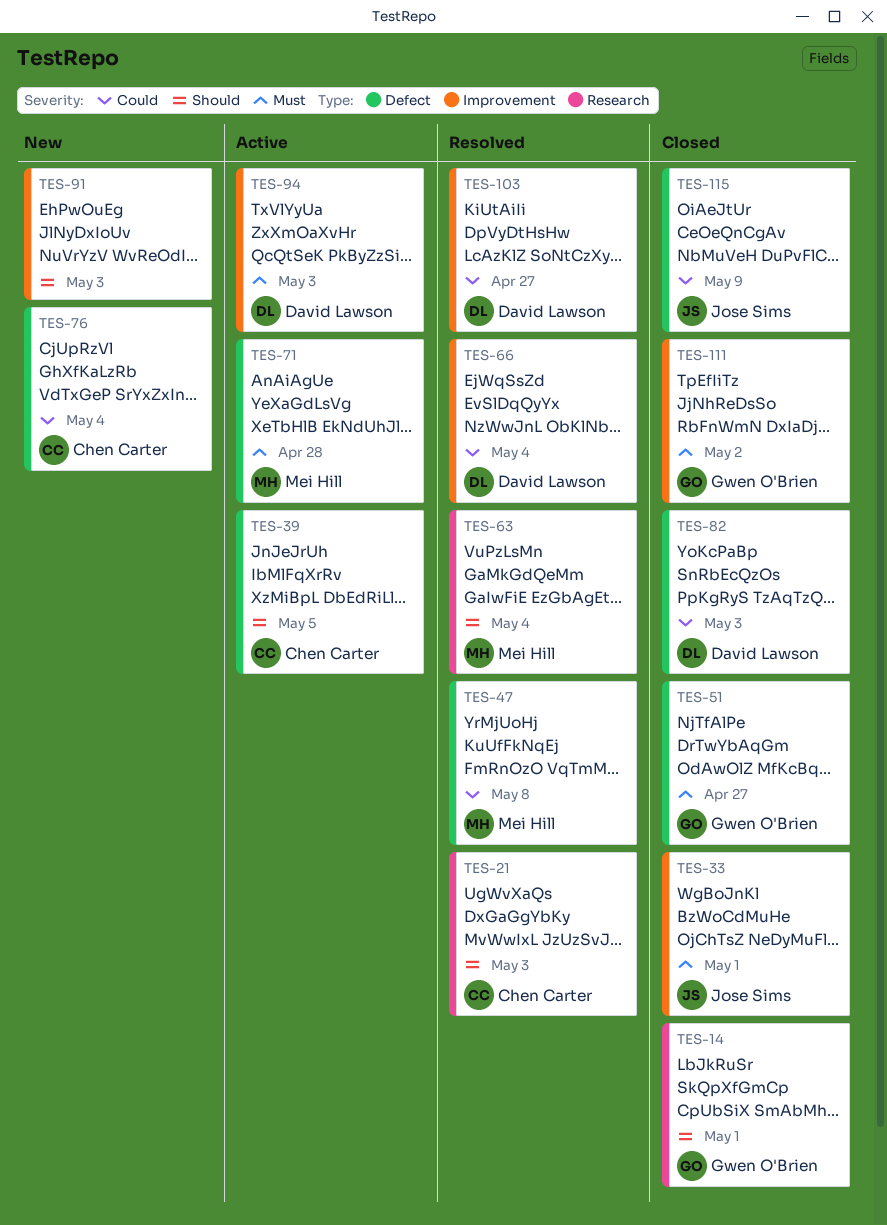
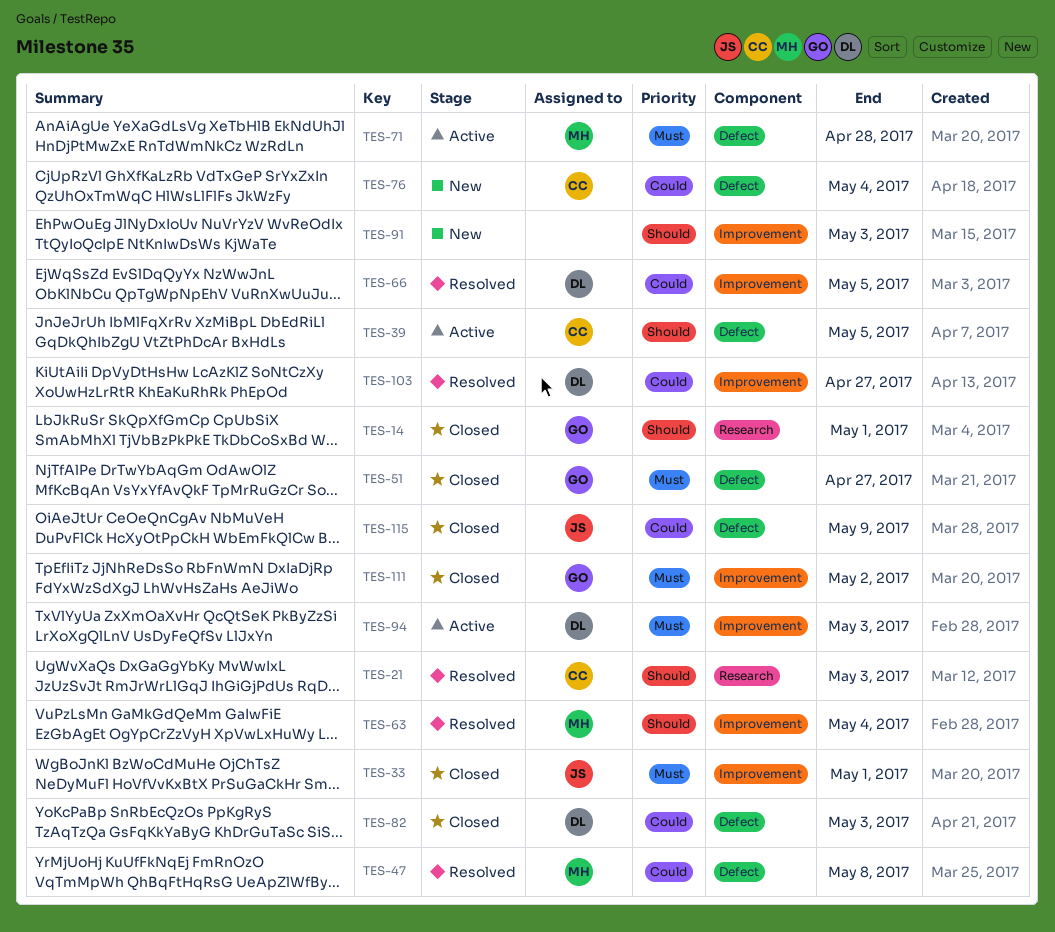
TES-63, label: Research -> Improvement
TES-66, due: May 4 -> May 5

